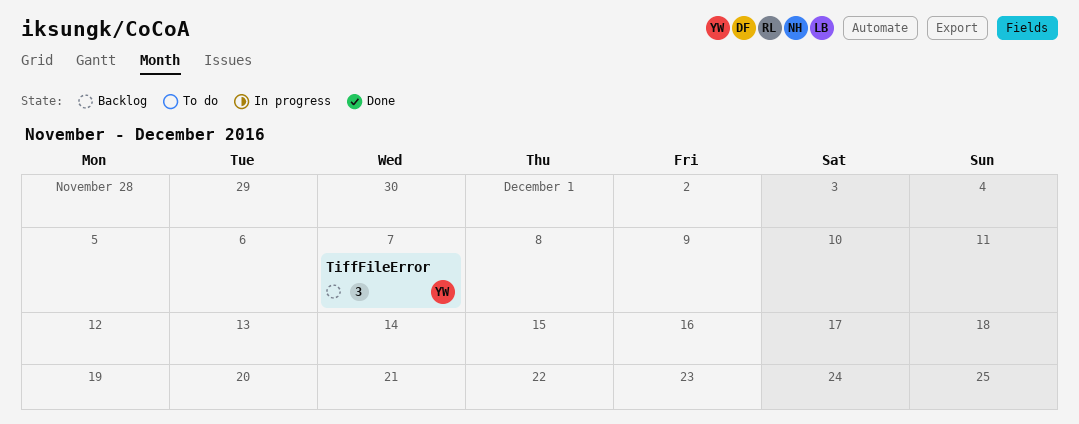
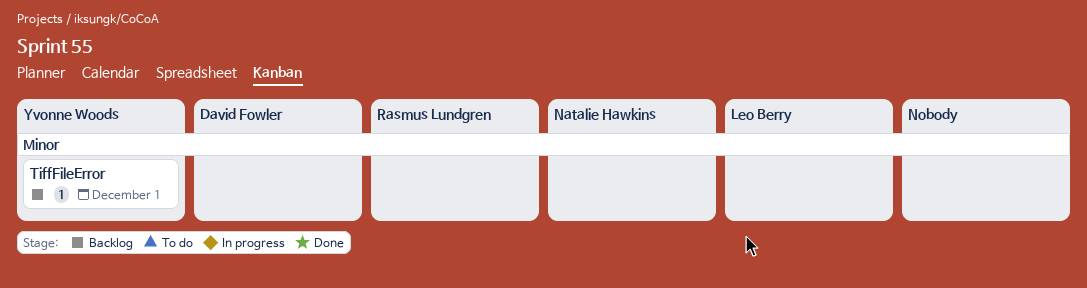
TiffFileError, estimate: 3 -> 1
TiffFileError, due: Dec 7 -> Dec 1

